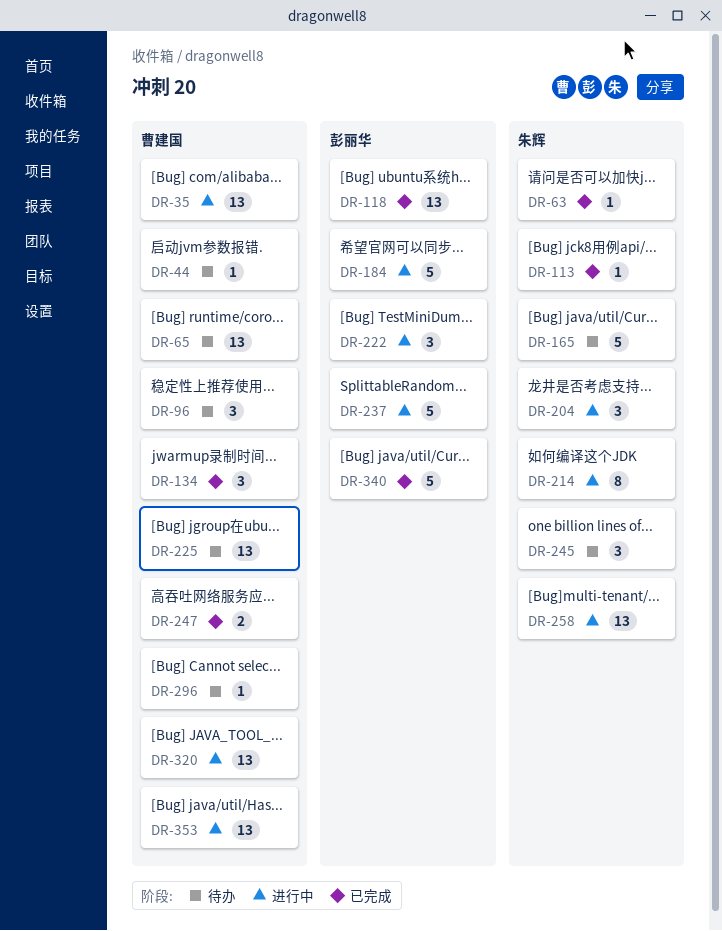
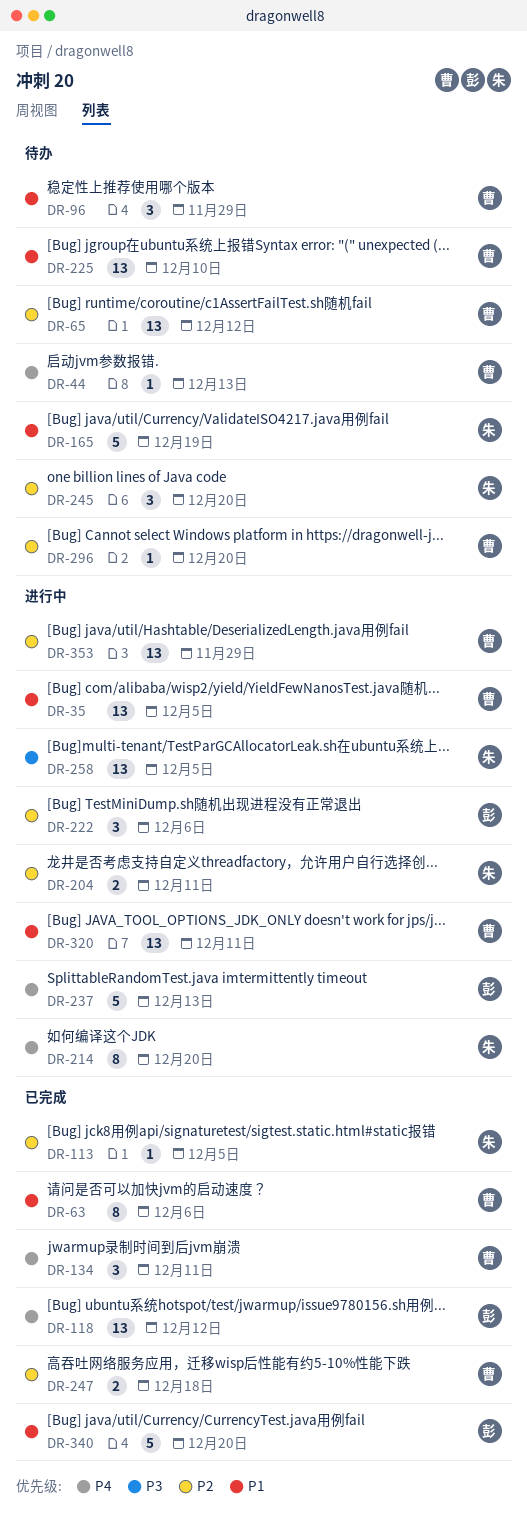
DR-63, owner: 朱辉 -> 曹建国
DR-63, estimate: 1 -> 8
DR-184: present -> none
DR-204, estimate: 3 -> 2

